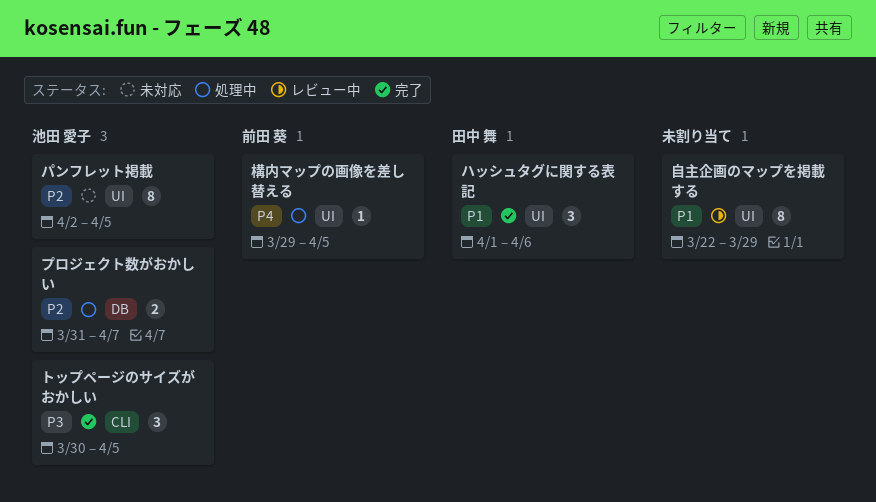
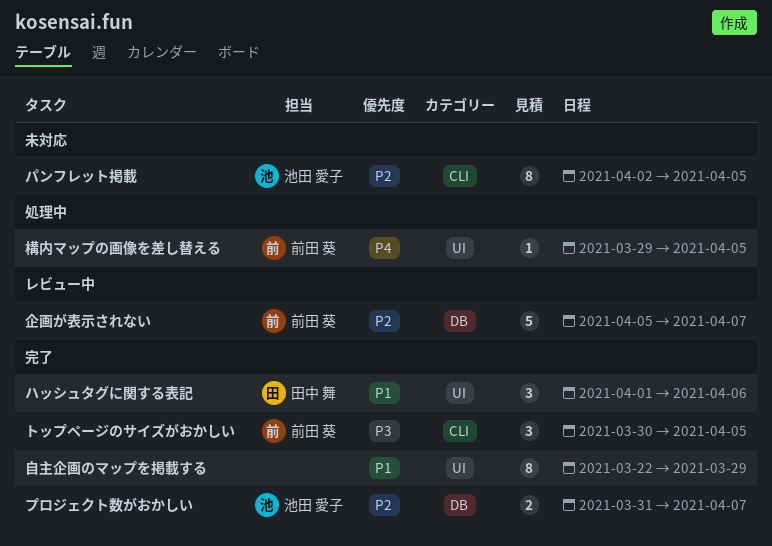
トップページのサイズがおかしい, owner: 池田 愛子 -> 前田 葵
パンフレット掲載, label: UI -> CLI
プロジェクト数がおかしい, status: 処理中 -> 完了
企画が表示されない: none -> present
自主企画のマップを掲載する, status: レビュー中 -> 完了

